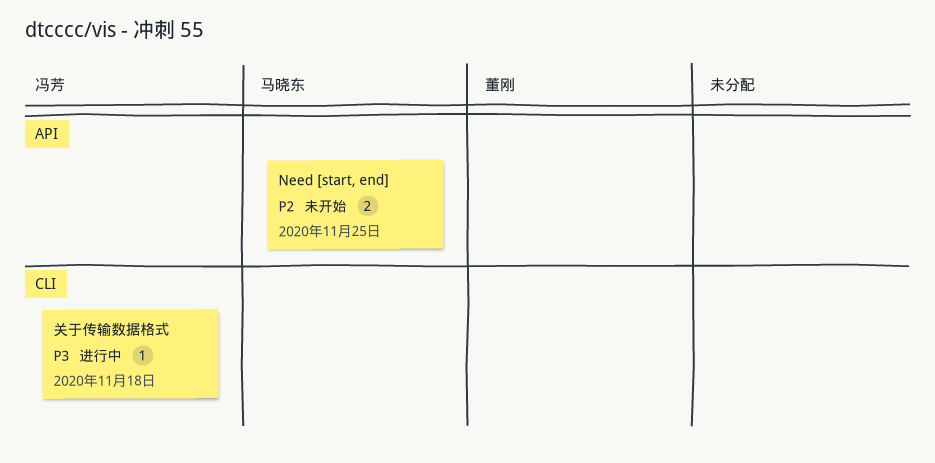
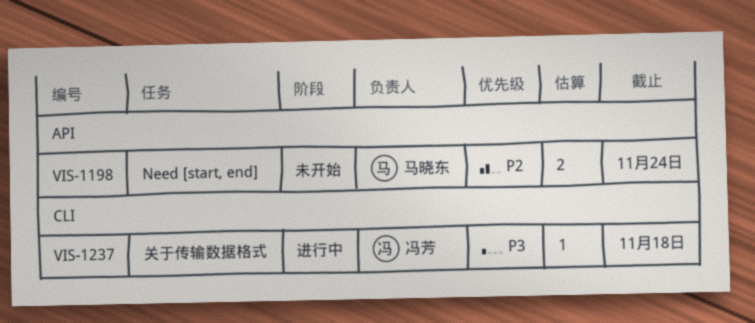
Need [start, end], due: Nov 25 -> Nov 24

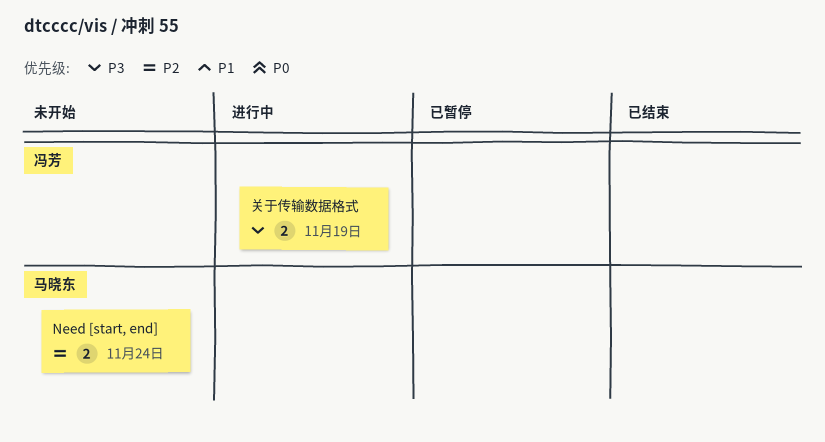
关于传输数据格式, estimate: 1 -> 2
关于传输数据格式, due: Nov 18 -> Nov 19

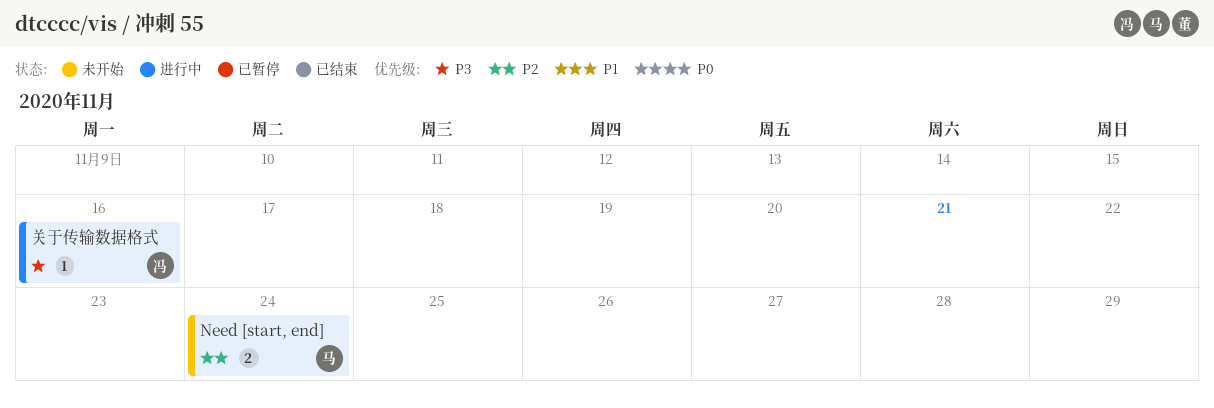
关于传输数据格式, estimate: 2 -> 1
关于传输数据格式, due: Nov 19 -> Nov 16

